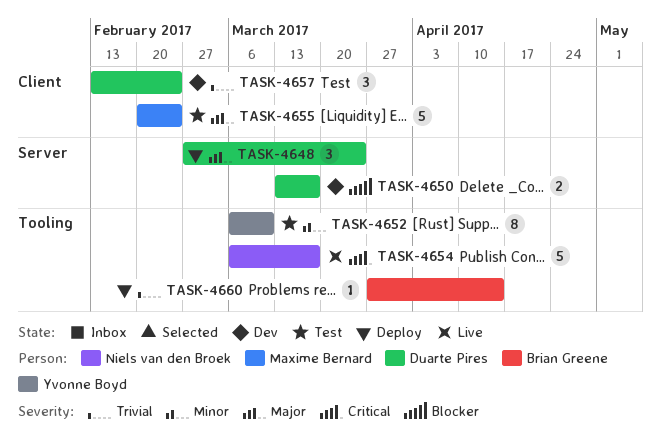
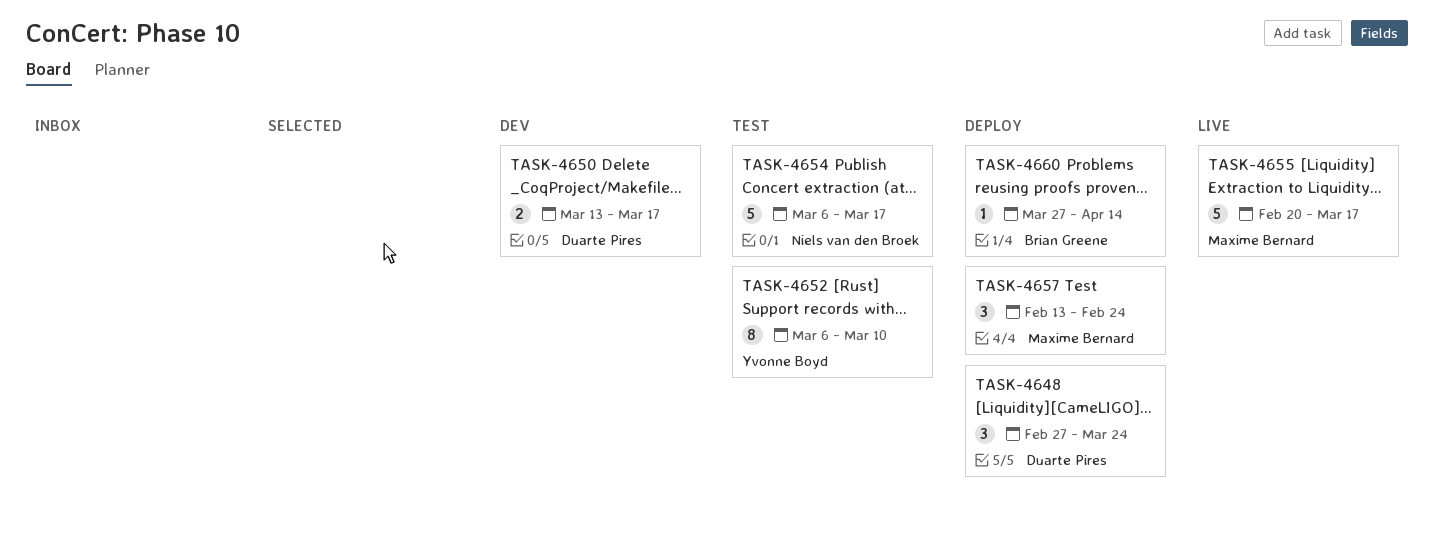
TASK-4654, status: Live -> Test
TASK-4655, status: Test -> Live
TASK-4655, due: Feb 24 -> Mar 17
TASK-4657, status: Dev -> Deploy
TASK-4657, owner: Duarte Pires -> Maxime Bernard

